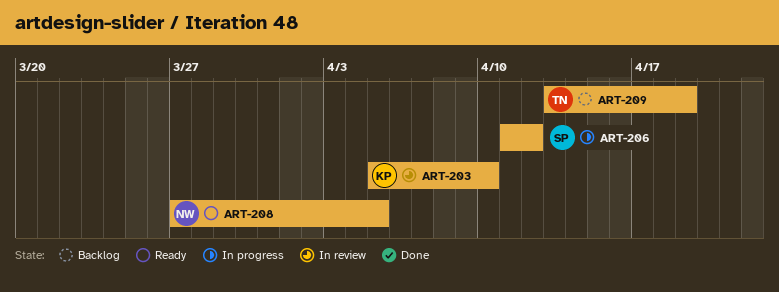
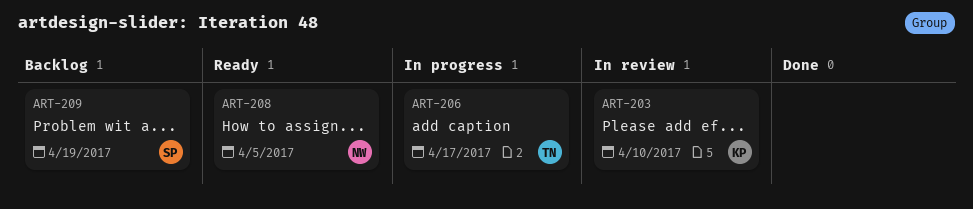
ART-206, owner: SP -> TN
ART-206, due: Apr 12 -> Apr 17
ART-209, owner: TN -> SP

